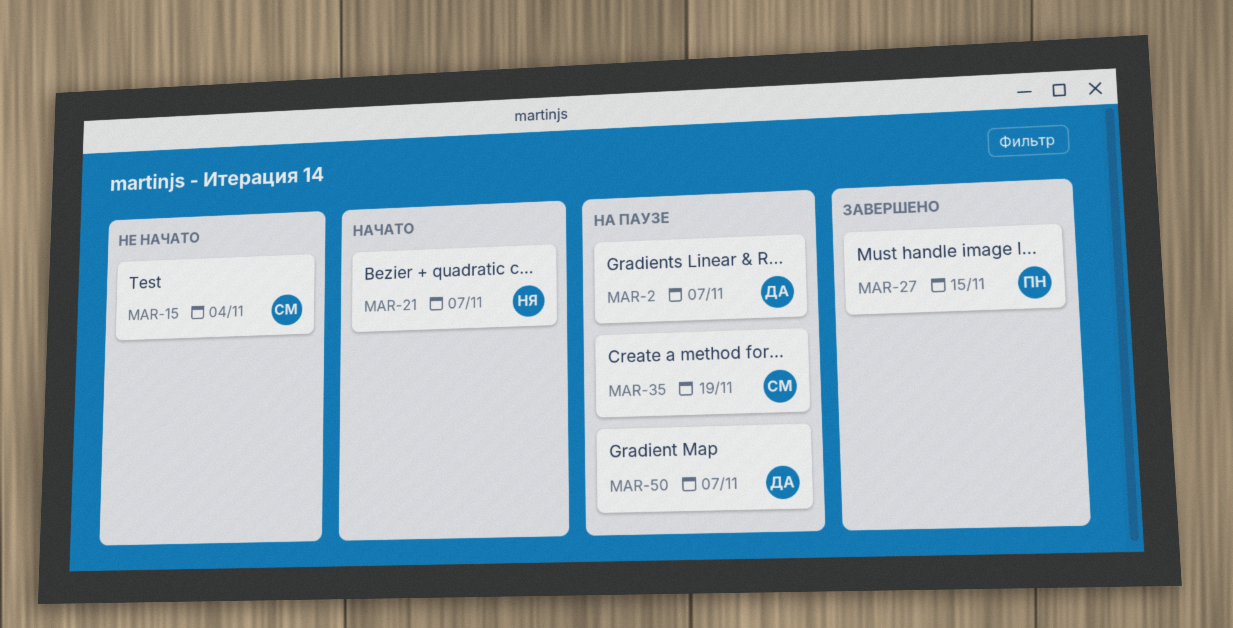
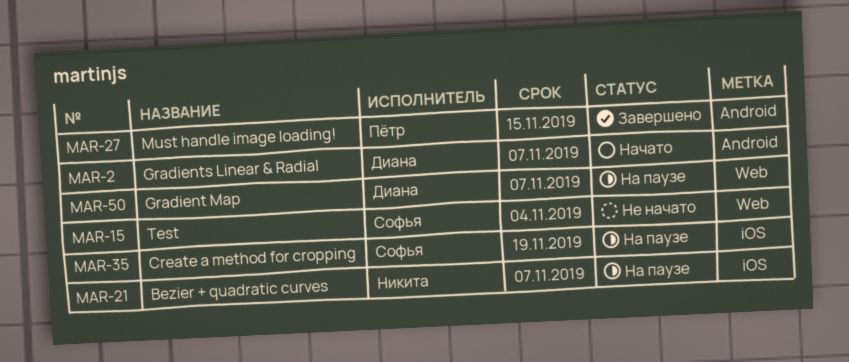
MAR-2, status: На паузе -> Начато
MAR-21, status: Начато -> На паузе

